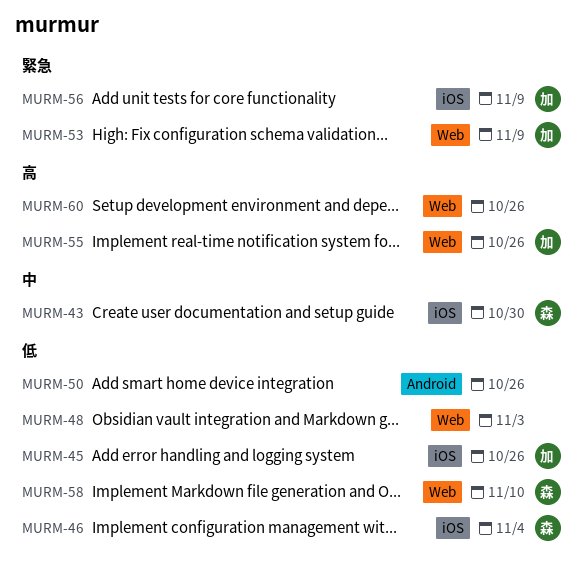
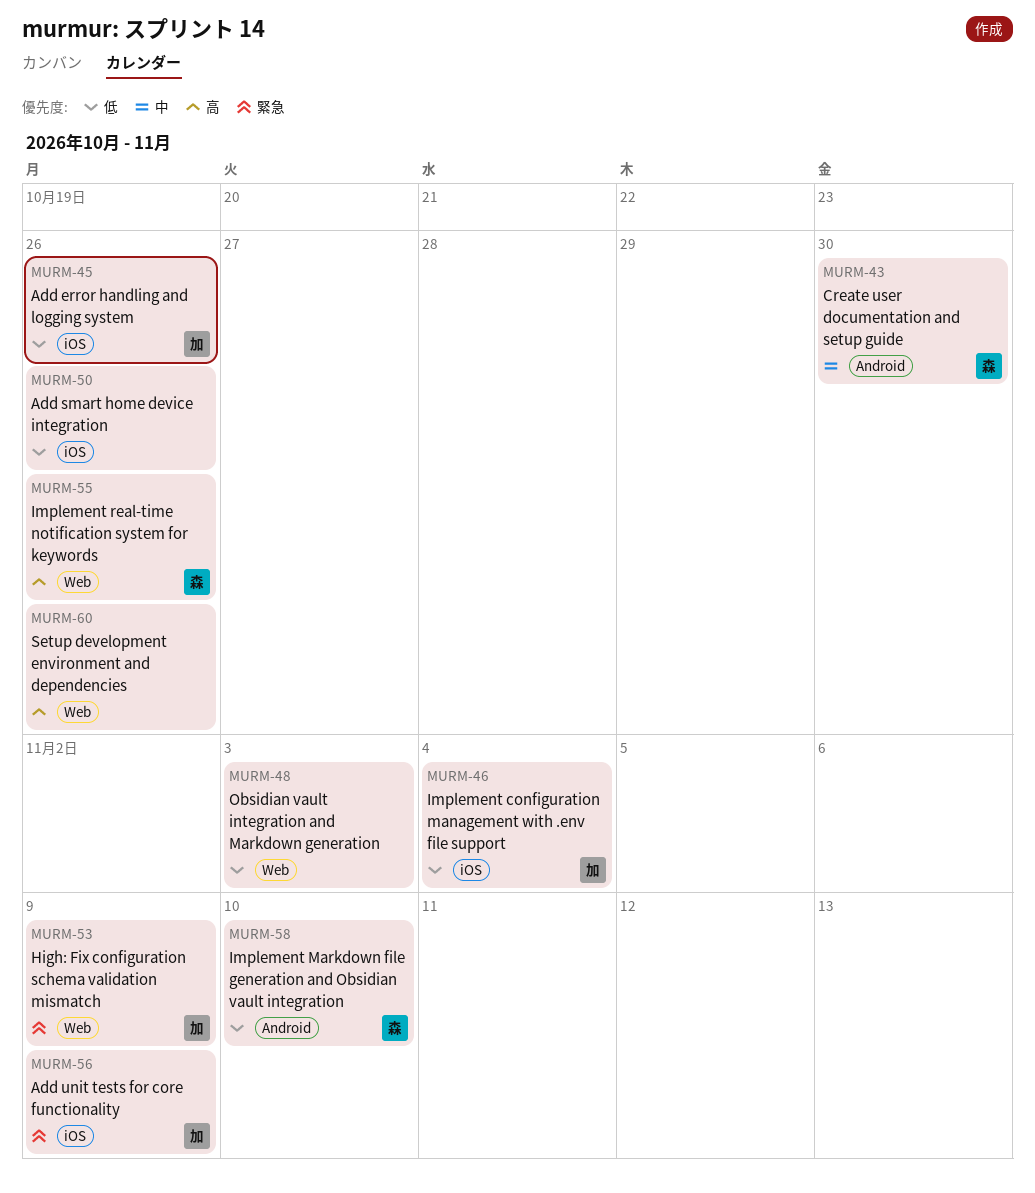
MURM-43, label: iOS -> Android
MURM-46, owner: 森 -> 加
MURM-50, label: Android -> iOS
MURM-55, owner: 加 -> 森
MURM-58, label: Web -> Android

